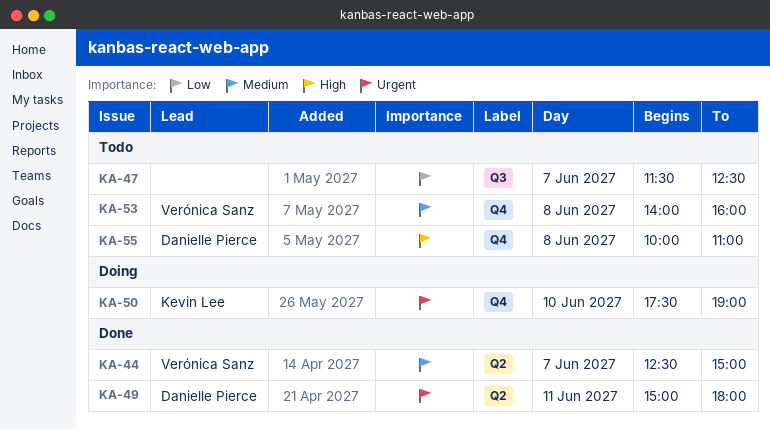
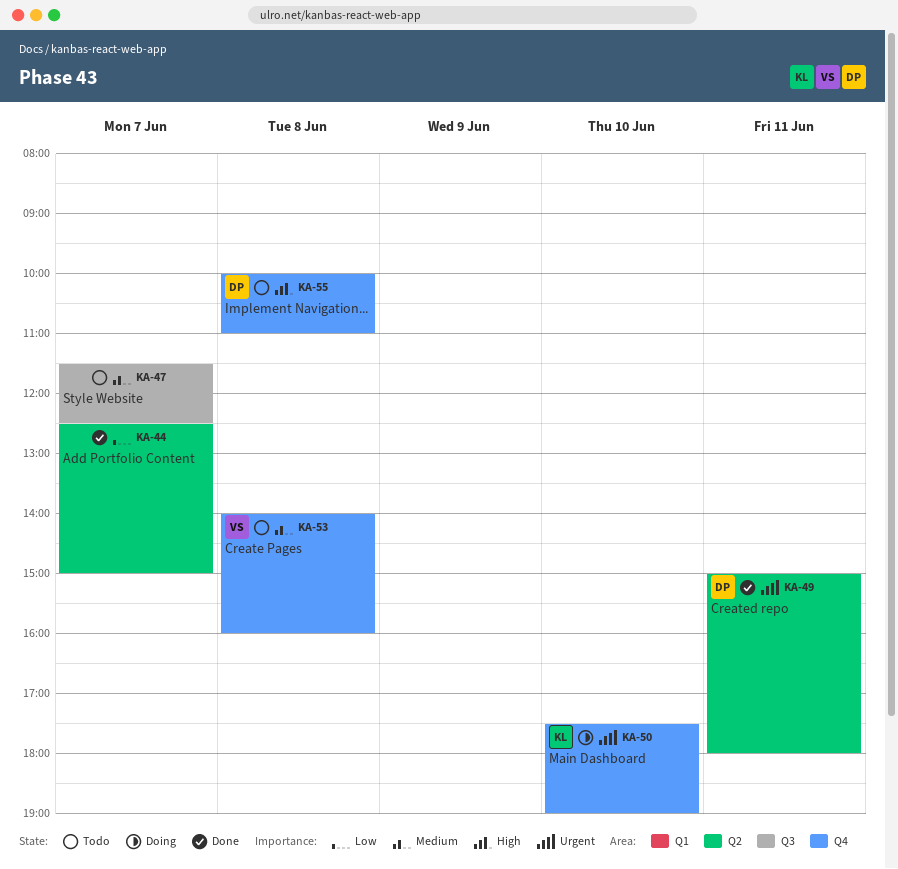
KA-44, owner: Verónica Sanz -> none
KA-44, priority: Medium -> Low
KA-47, priority: Low -> Medium

